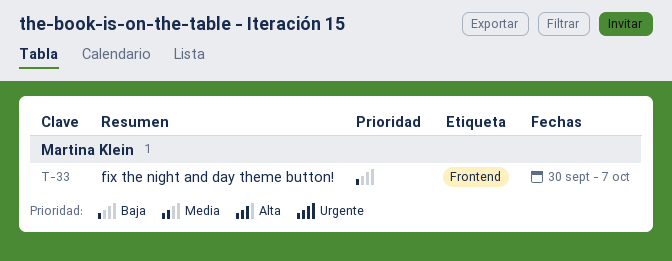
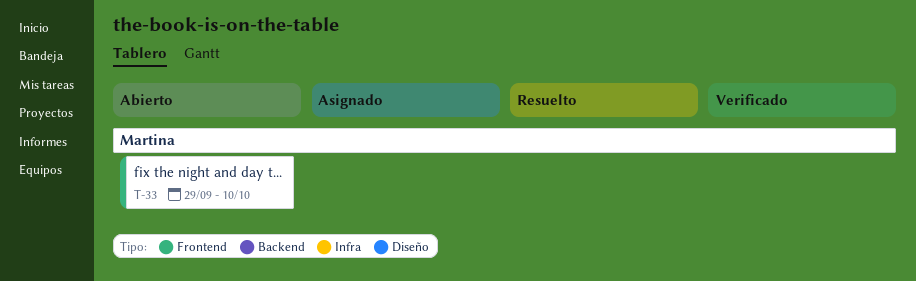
T-33, start: Sep 30 -> Sep 29
T-33, due: Oct 7 -> Oct 10

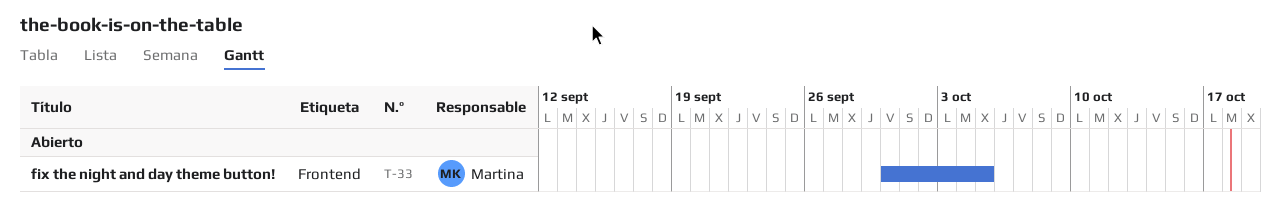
T-33, start: Sep 29 -> Sep 30
T-33, due: Oct 10 -> Oct 5

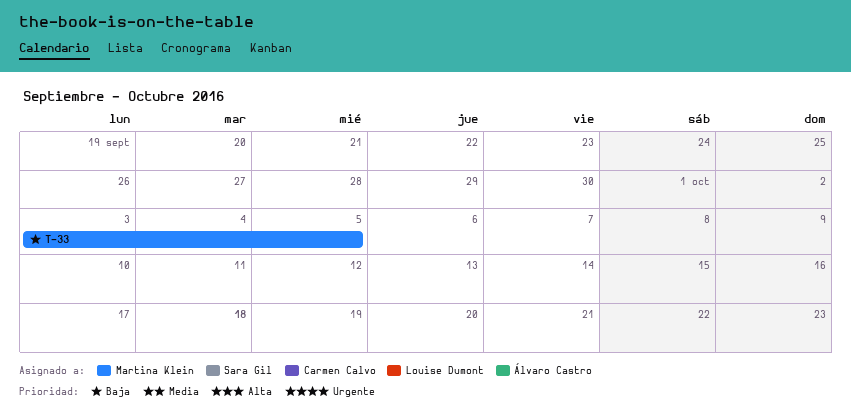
T-33, start: Sep 30 -> Oct 3

